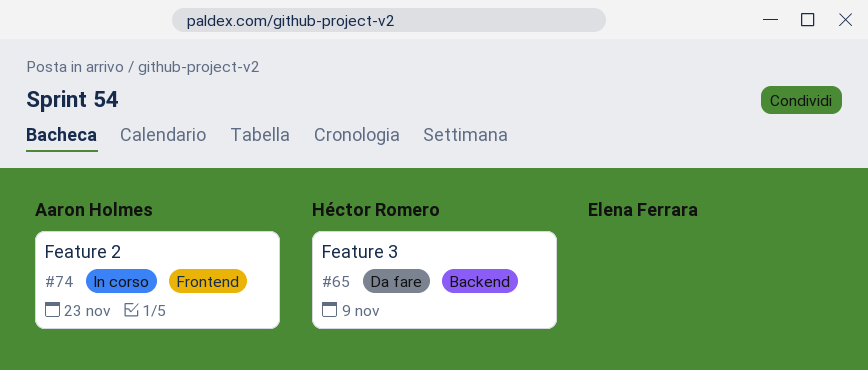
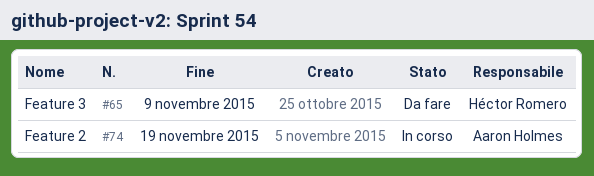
#74, due: Nov 23 -> Nov 19

